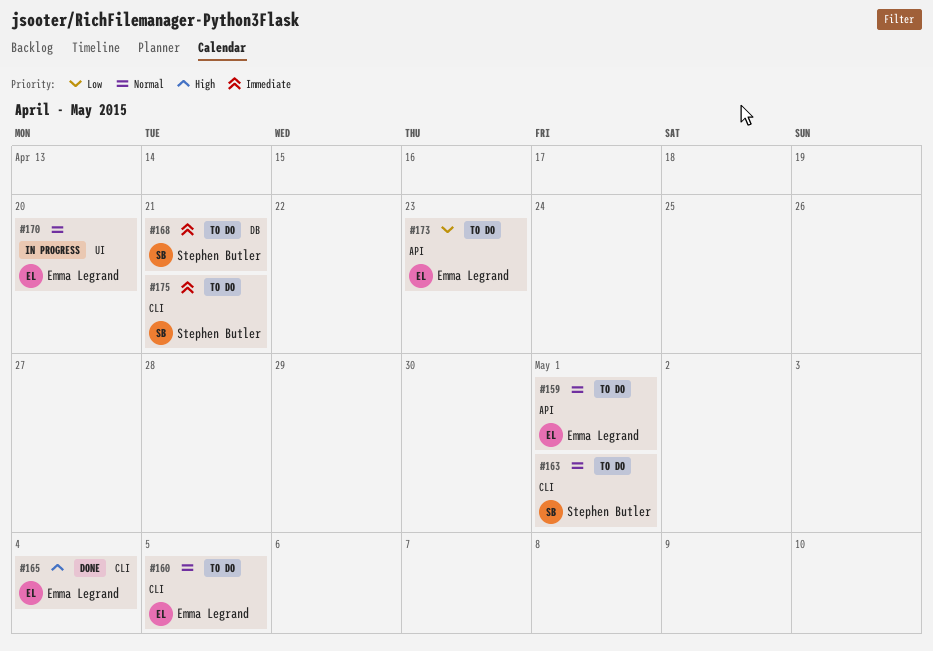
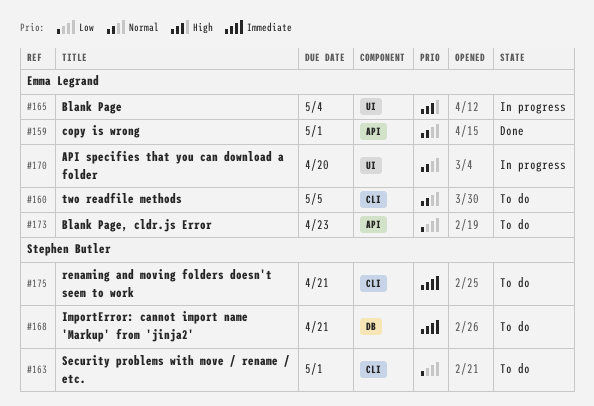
#159, status: To do -> Done
#163, priority: Normal -> Low
#165, status: Done -> In progress
#165, label: CLI -> UI

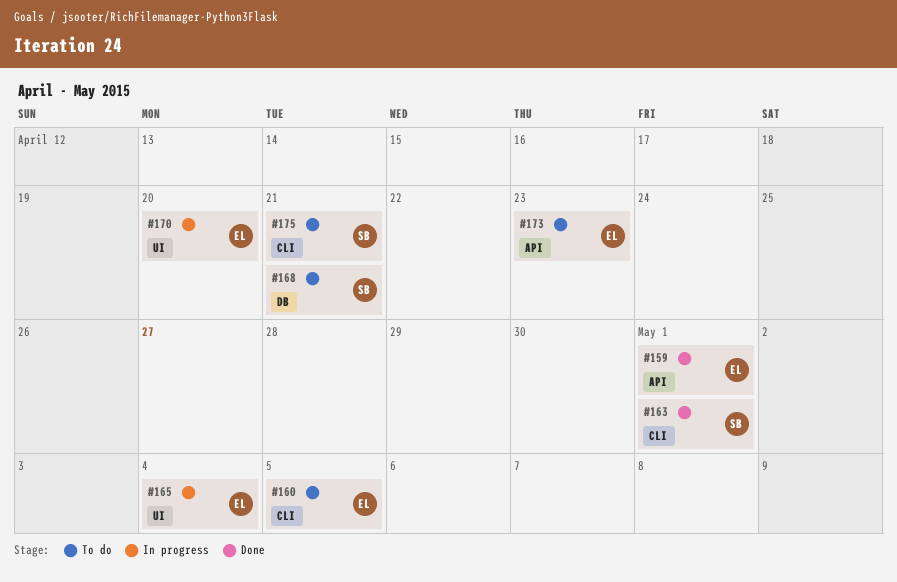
#163, status: To do -> Done

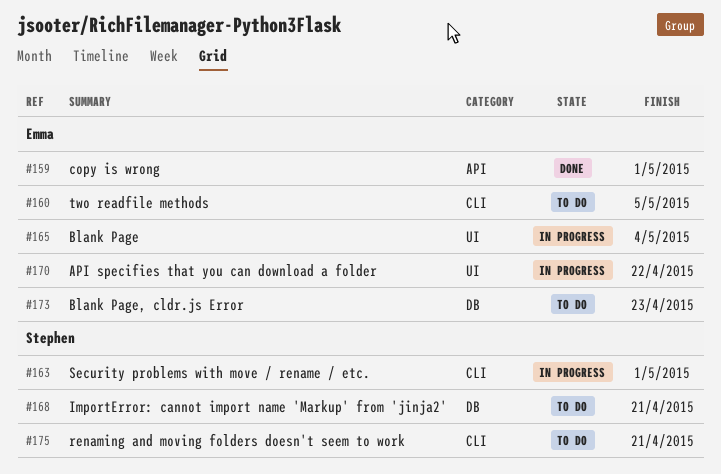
#163, status: Done -> In progress
#170, due: Apr 20 -> Apr 22
#173, label: API -> DB

